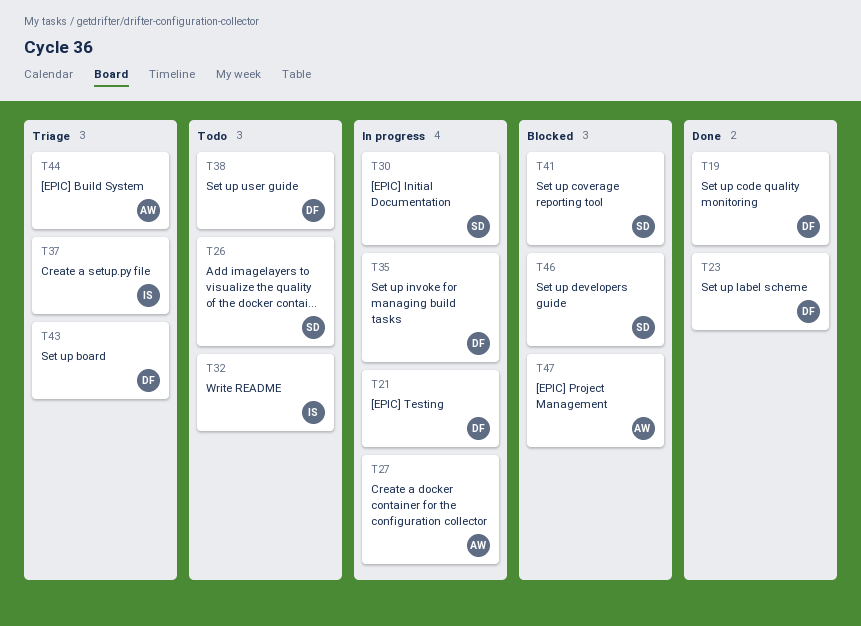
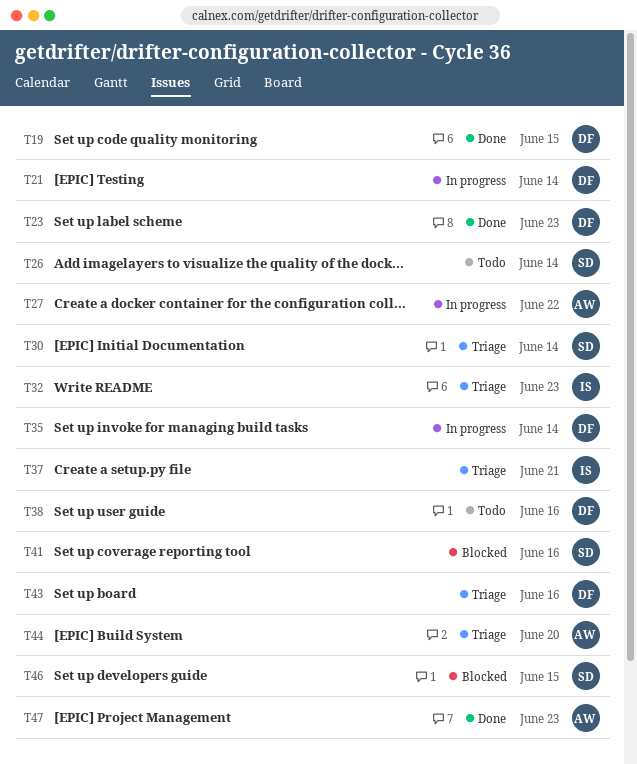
T30, status: In progress -> Triage
T32, status: Todo -> Triage
T47, status: Blocked -> Done

